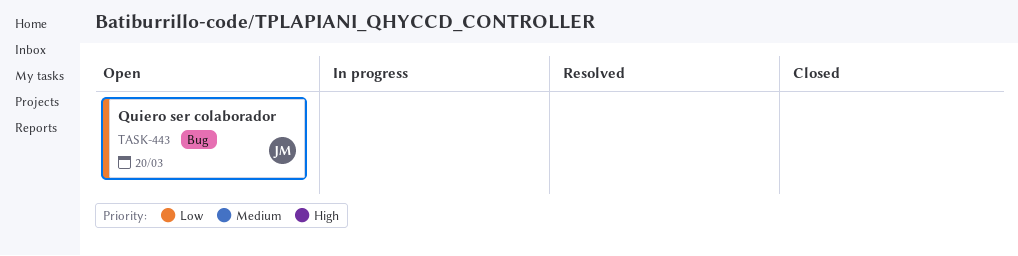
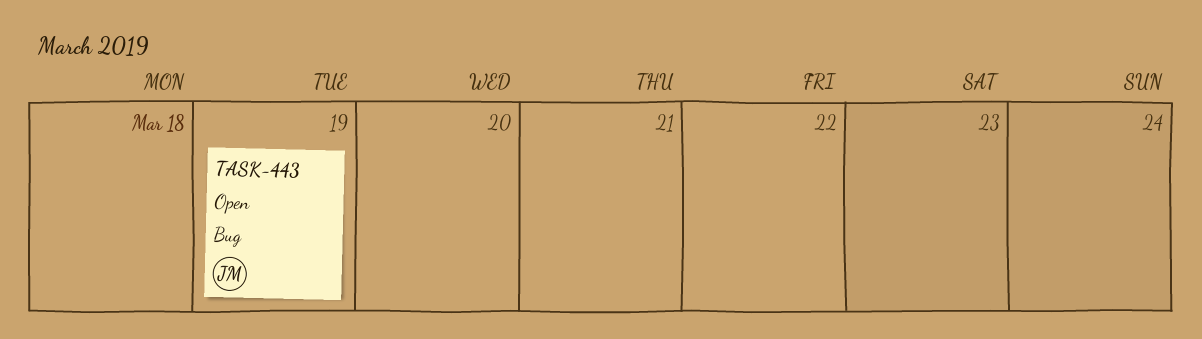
TASK-443, due: Mar 20 -> Mar 19

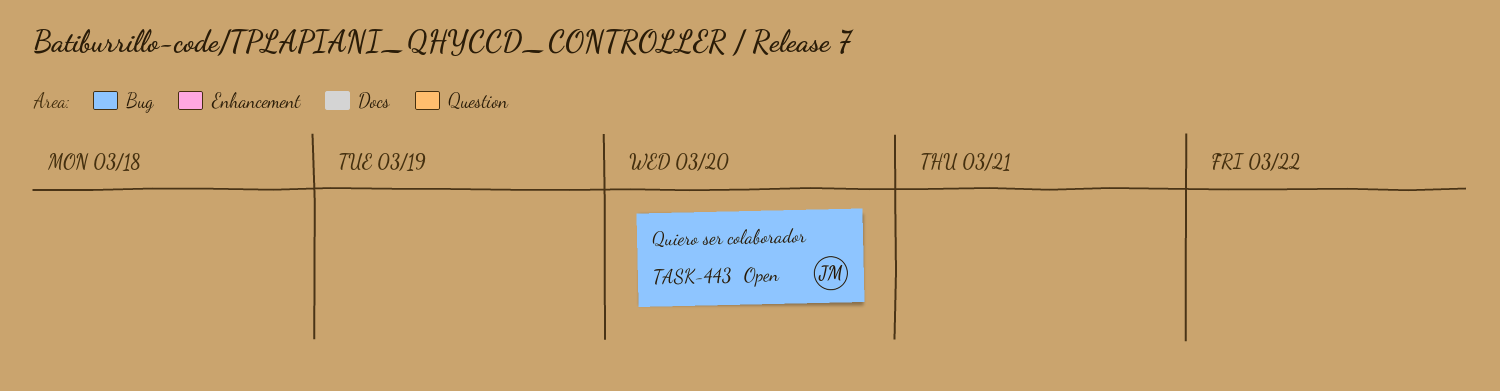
TASK-443, due: Mar 19 -> Mar 20

